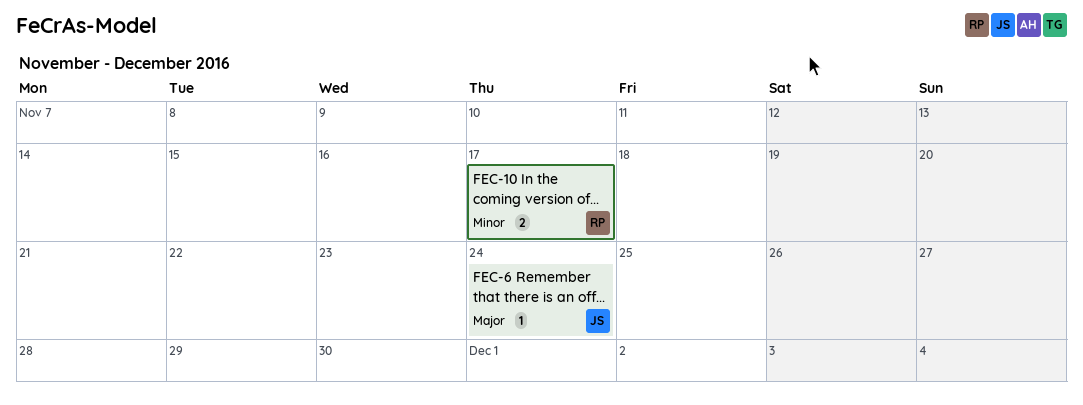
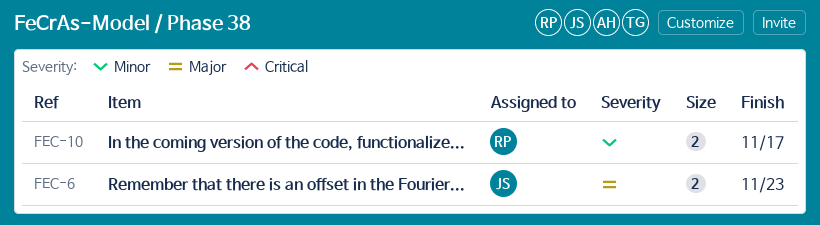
FEC-6, estimate: 1 -> 2
FEC-6, due: Nov 24 -> Nov 23

